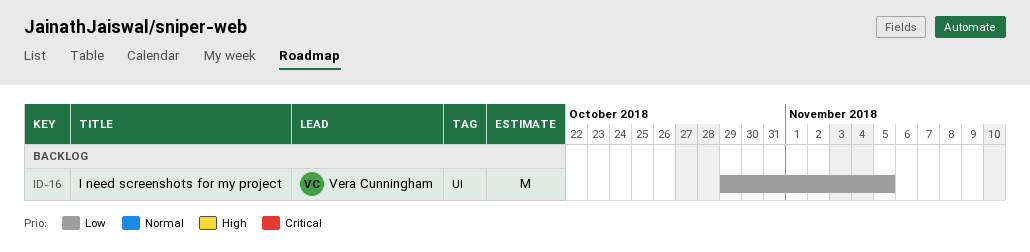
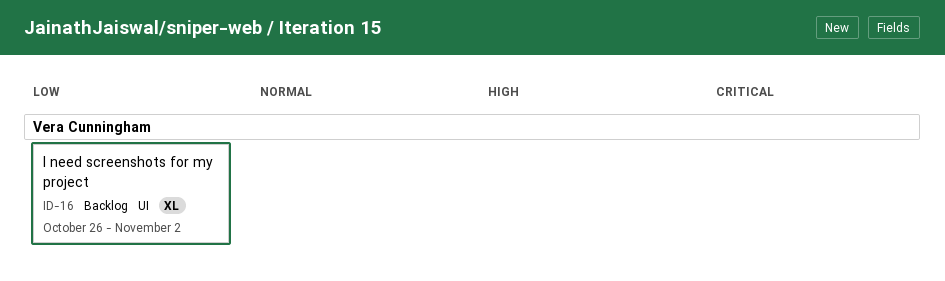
ID-16, estimate: M -> XL
ID-16, start: Oct 29 -> Oct 26
ID-16, due: Nov 5 -> Nov 2

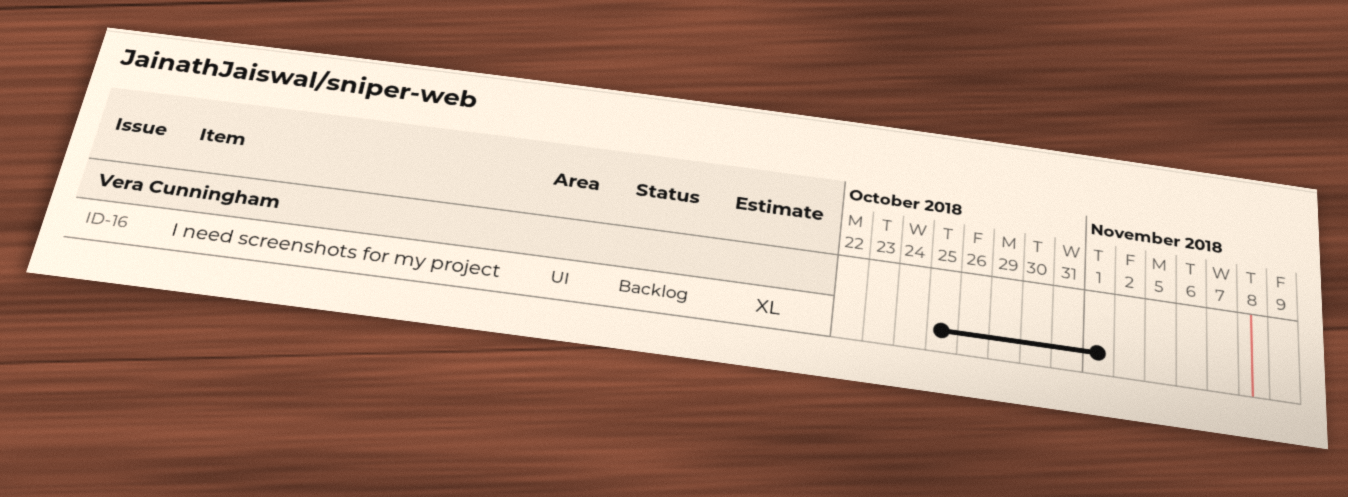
ID-16, start: Oct 26 -> Oct 25
ID-16, due: Nov 2 -> Nov 1

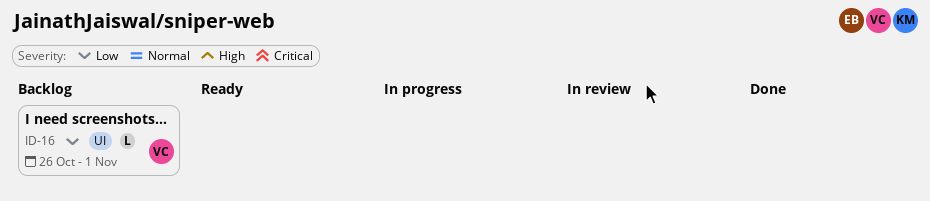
ID-16, estimate: XL -> L
ID-16, start: Oct 25 -> Oct 26

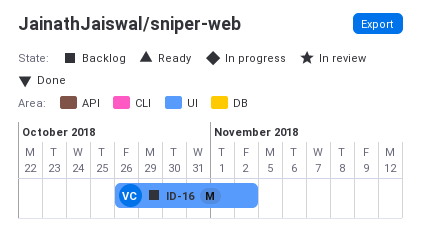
ID-16, estimate: L -> M
ID-16, due: Nov 1 -> Nov 2

